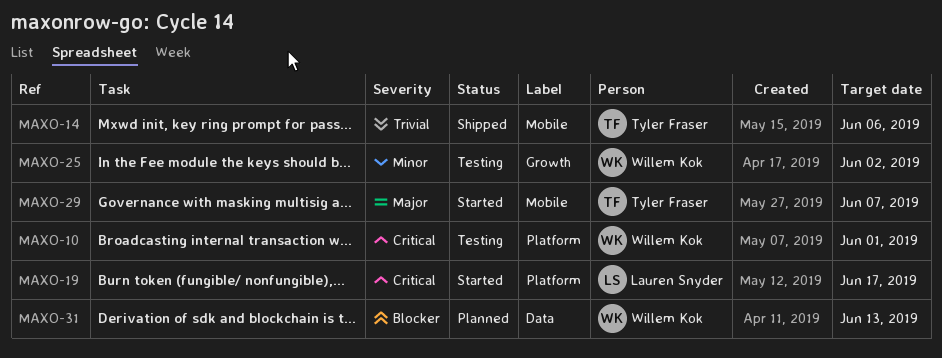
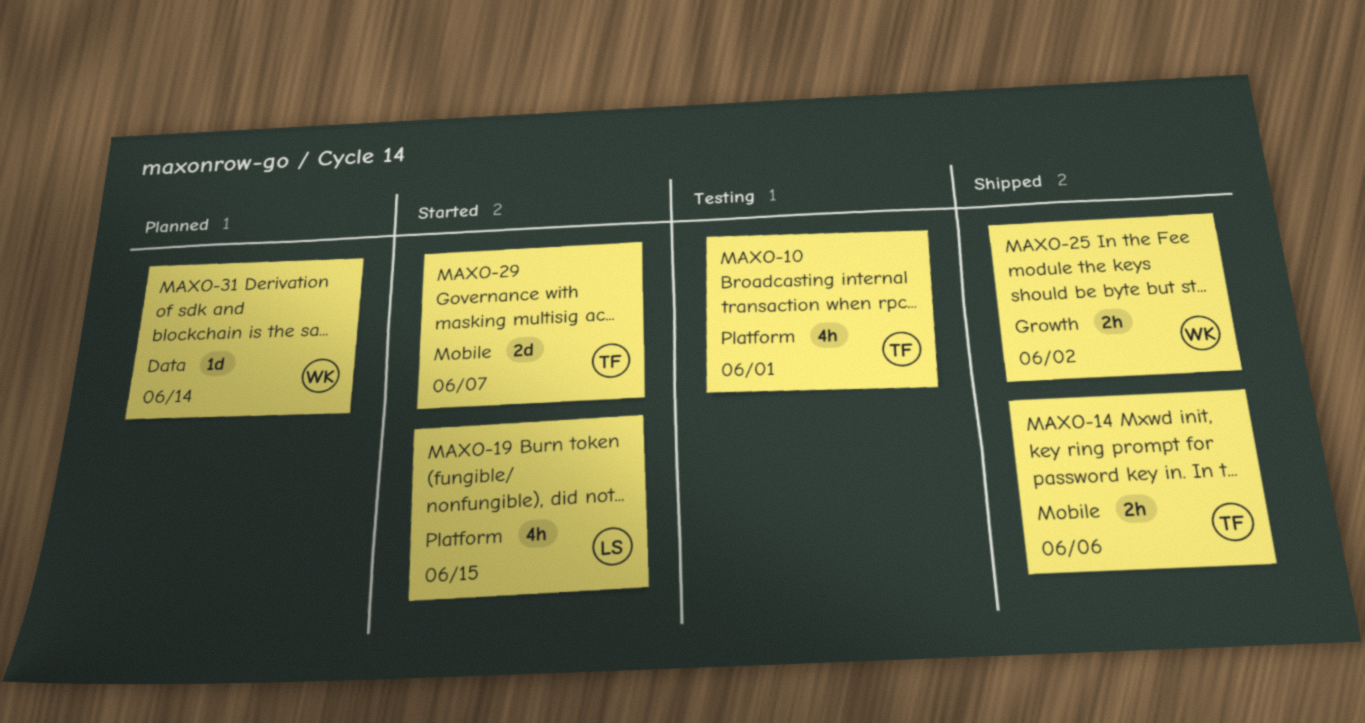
MAXO-10, owner: Willem Kok -> Tyler Fraser
MAXO-19, due: Jun 17 -> Jun 15
MAXO-25, status: Testing -> Shipped
MAXO-31, due: Jun 13 -> Jun 14

